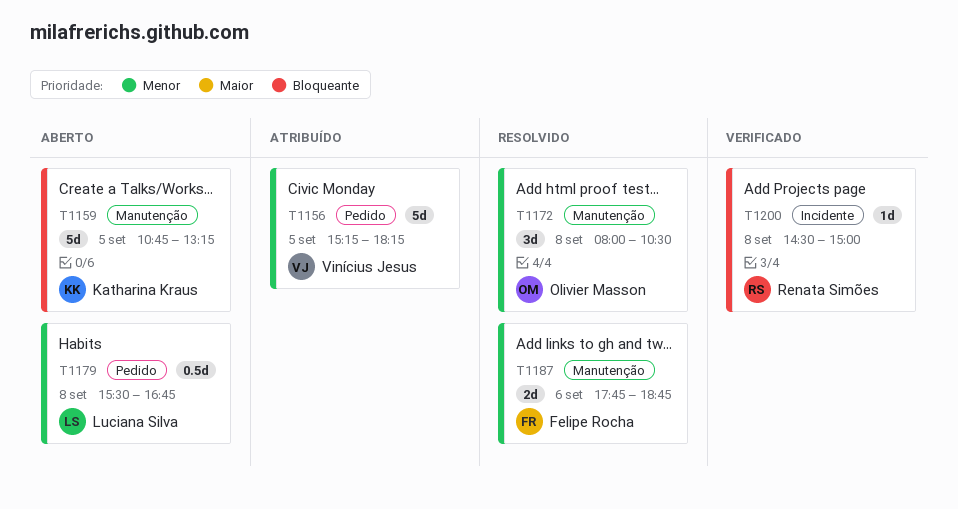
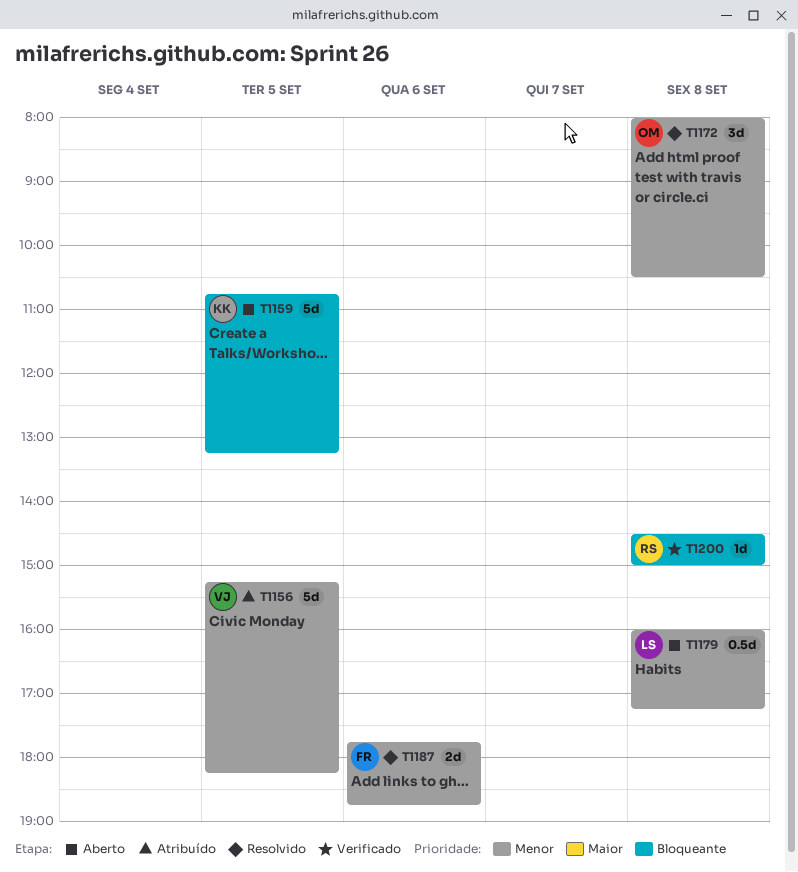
T1179, begins: 15:30 -> 16:00
T1179, ends: 16:45 -> 17:15

